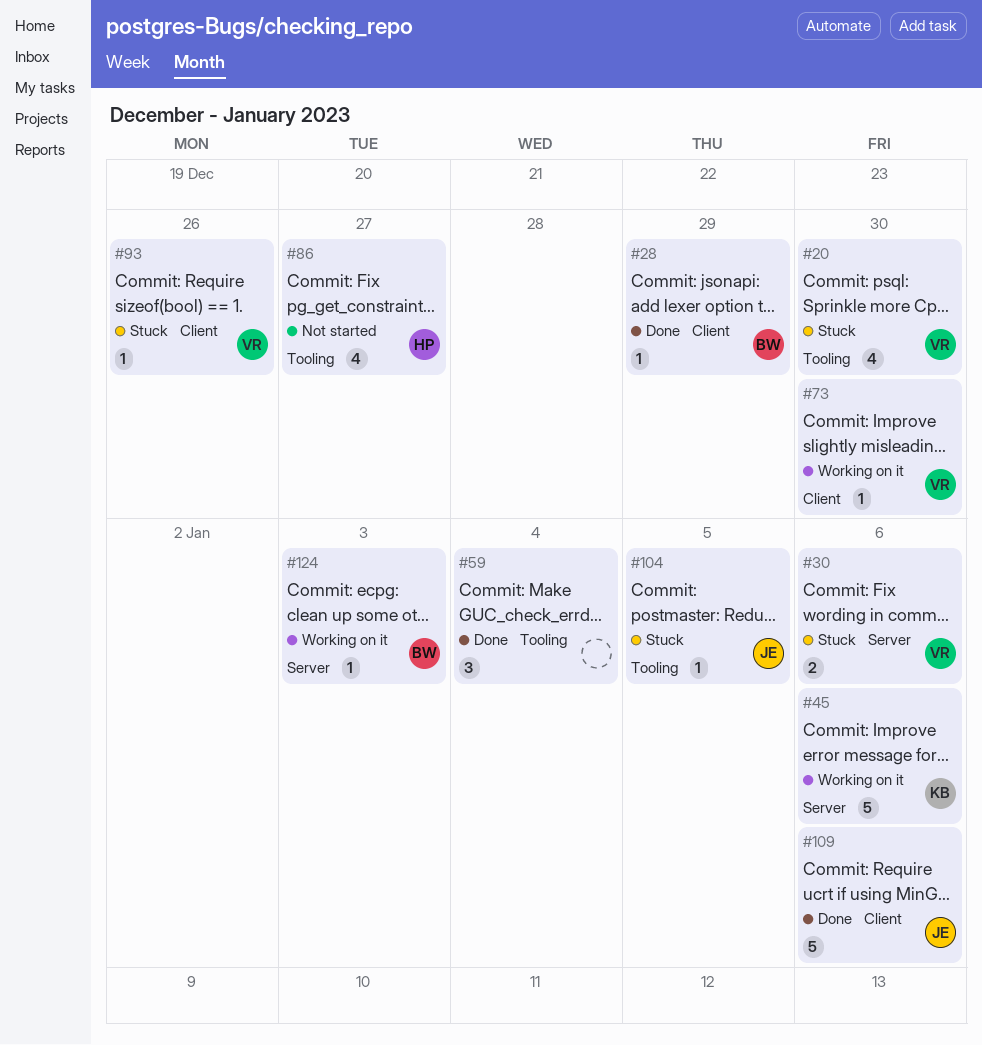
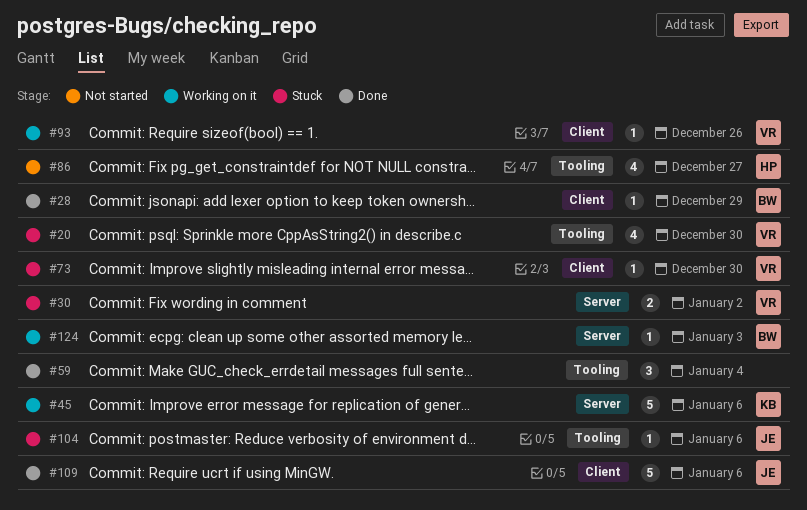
#30, due: Jan 6 -> Jan 2
#73, status: Working on it -> Stuck
#93, status: Stuck -> Working on it
#104, due: Jan 5 -> Jan 6

